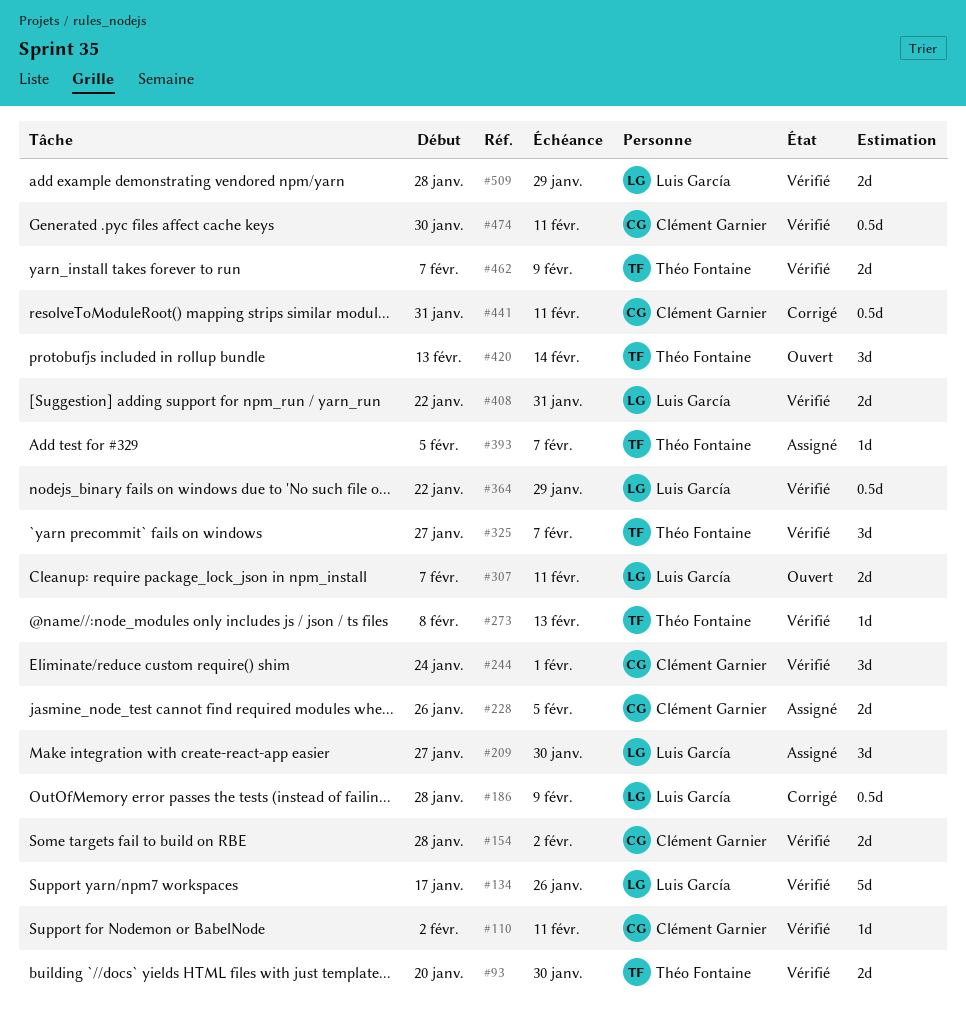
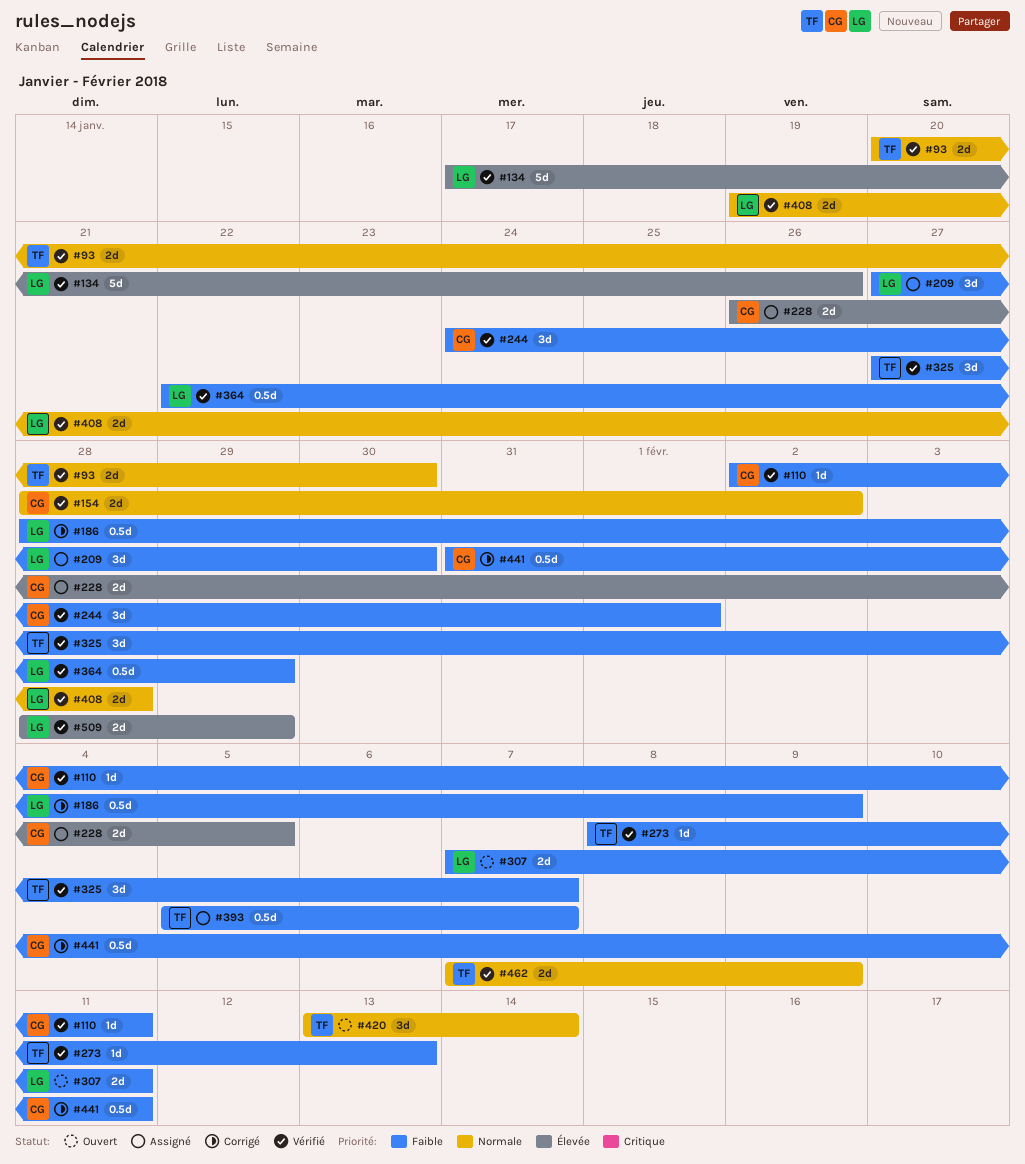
#393, estimate: 1d -> 0.5d
#408, start: Jan 22 -> Jan 19
#408, due: Jan 31 -> Jan 28
#474: present -> none

